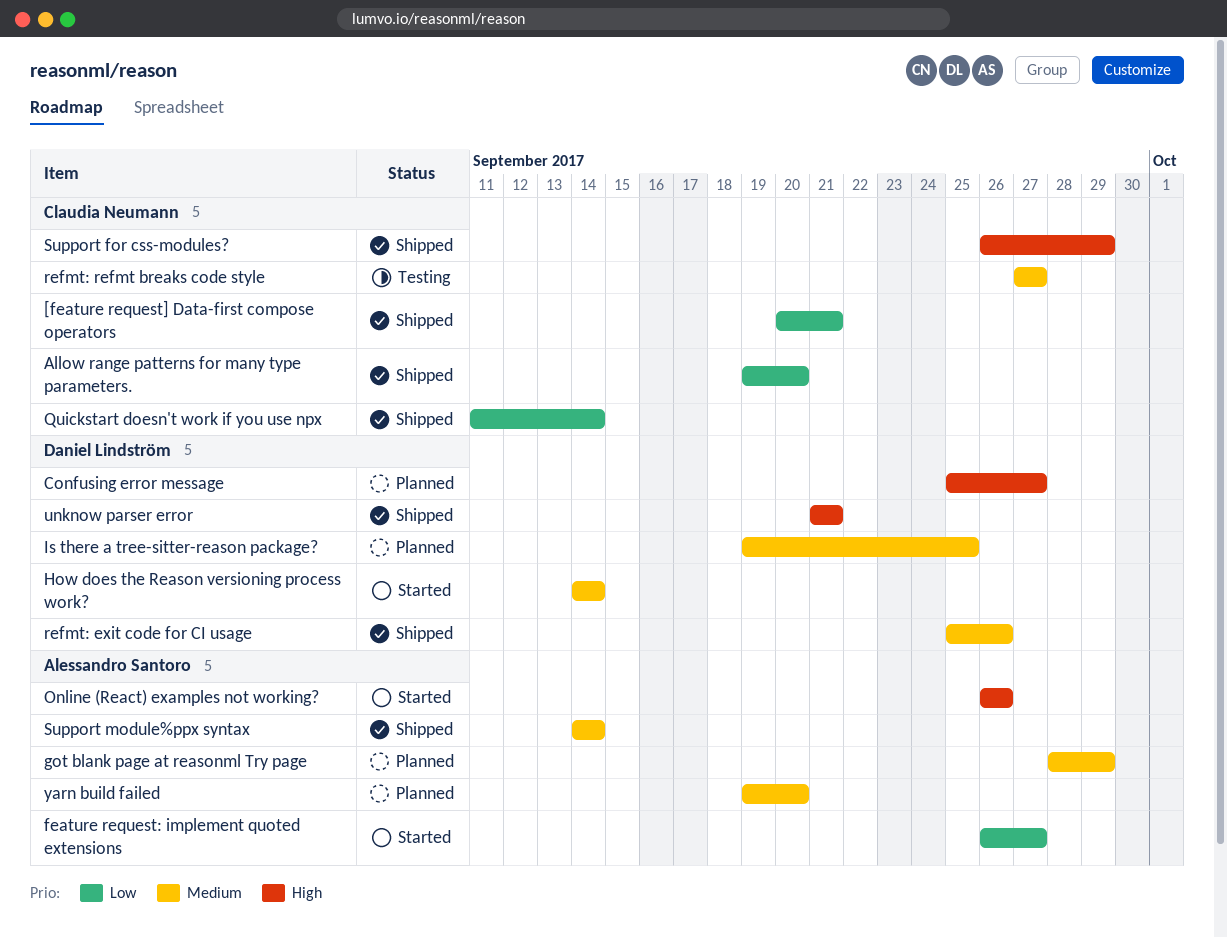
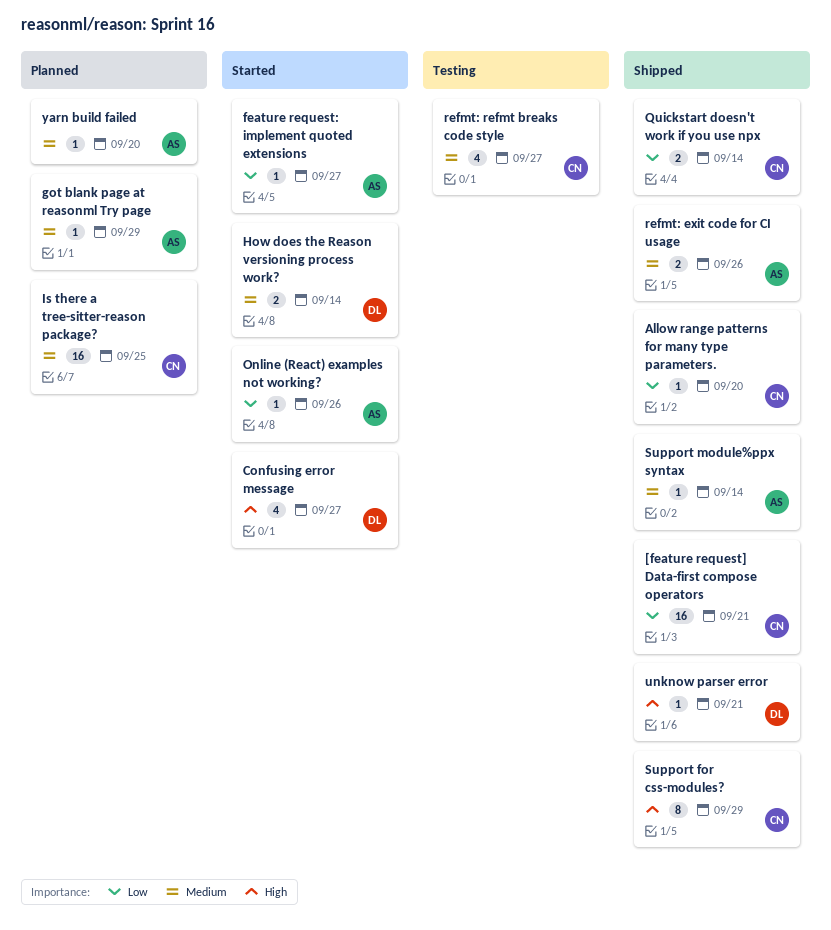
Confusing error message, status: Planned -> Started
Is there a tree-sitter-reason package?, owner: Daniel Lindström -> Claudia Neumann
Online (React) examples not working?, priority: High -> Low
refmt: exit code for CI usage, owner: Daniel Lindström -> Alessandro Santoro

